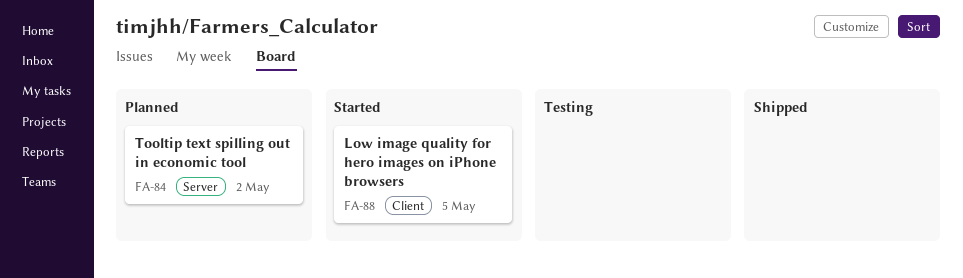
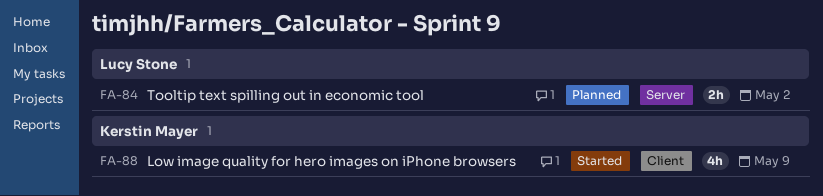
FA-88, due: May 5 -> May 9

